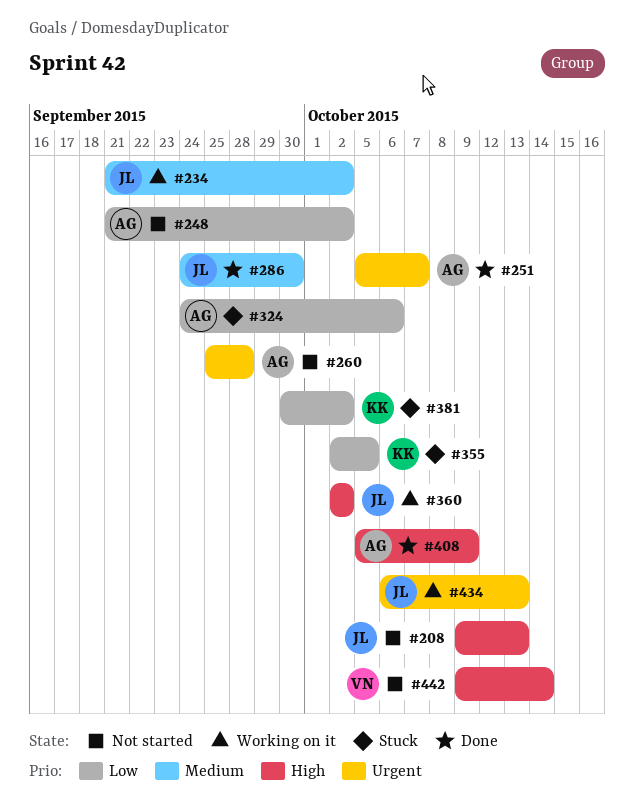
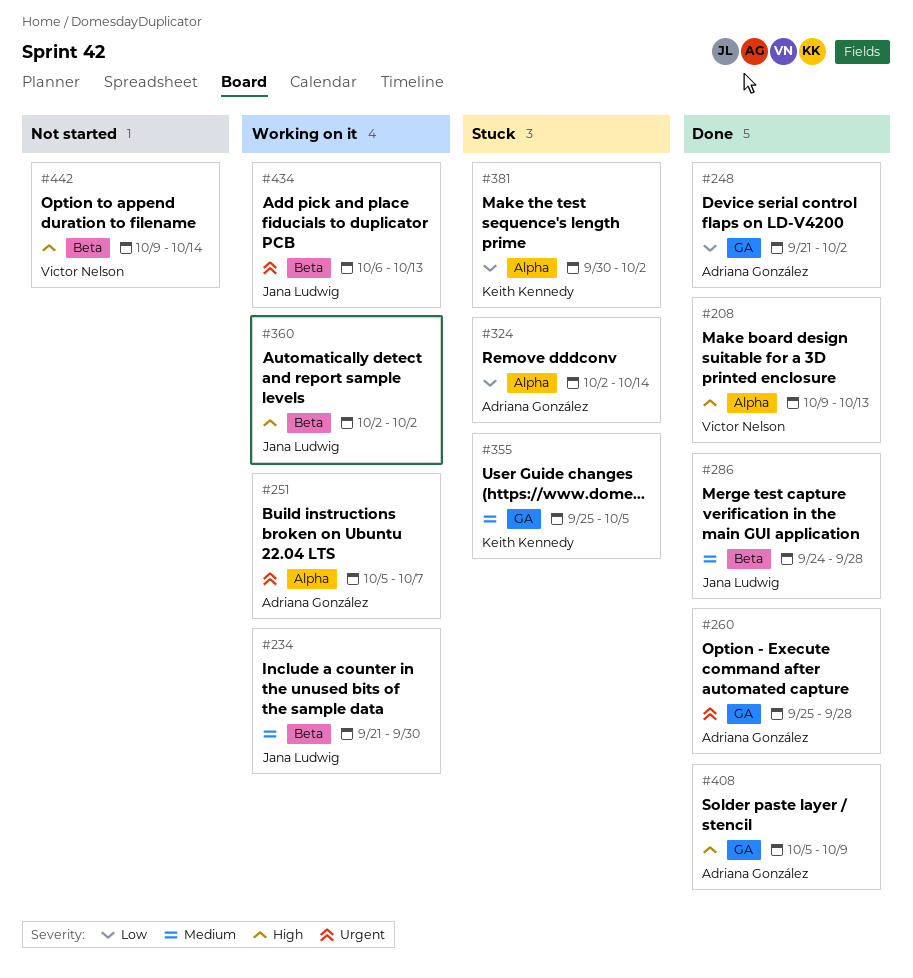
#208, status: Not started -> Done
#208, owner: Jana Ludwig -> Victor Nelson
#234, due: Oct 2 -> Sep 30
#248, status: Not started -> Done
#251, status: Done -> Working on it
#260, status: Not started -> Done
#286, due: Sep 30 -> Sep 28
#324, start: Sep 24 -> Oct 2
#324, due: Oct 6 -> Oct 14
#355, priority: Low -> Medium
#355, start: Oct 2 -> Sep 25

